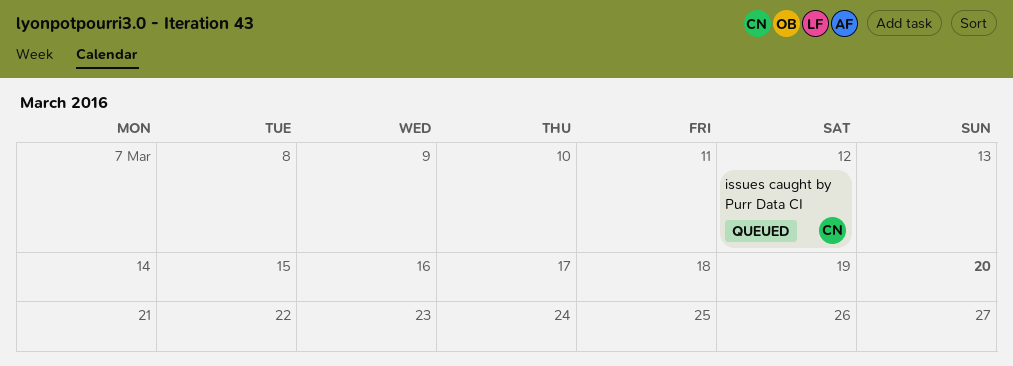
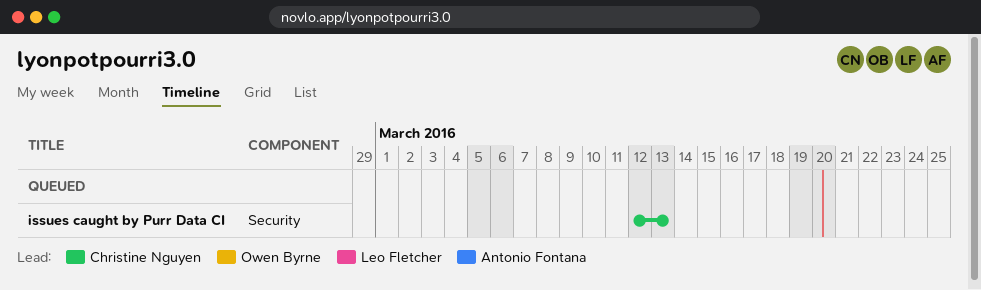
issues caught by Purr Data CI, due: Mar 12 -> Mar 13

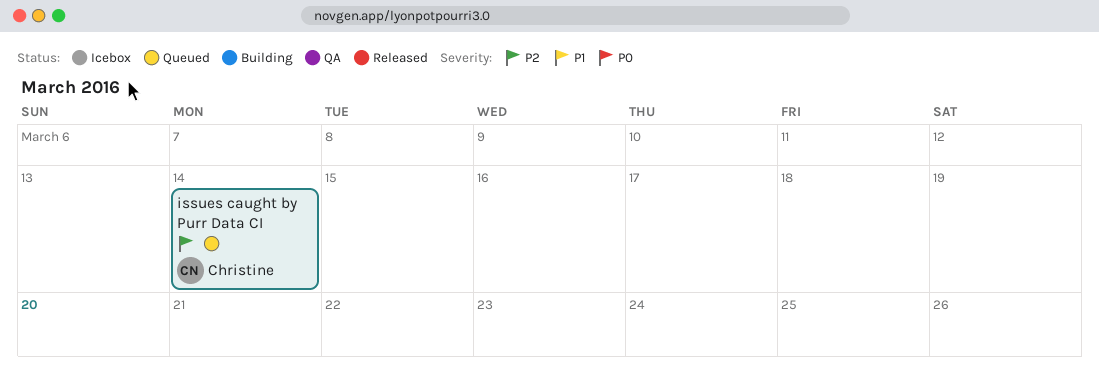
issues caught by Purr Data CI, due: Mar 13 -> Mar 14

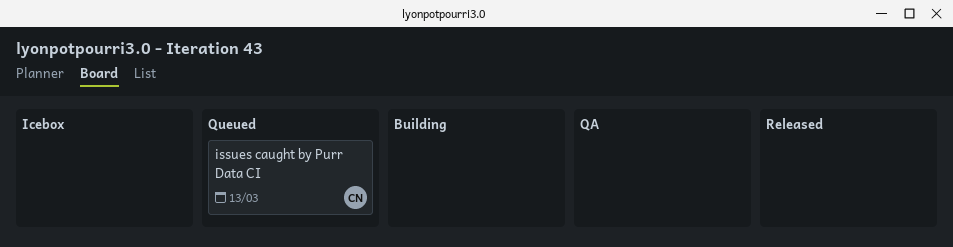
issues caught by Purr Data CI, due: Mar 14 -> Mar 13

